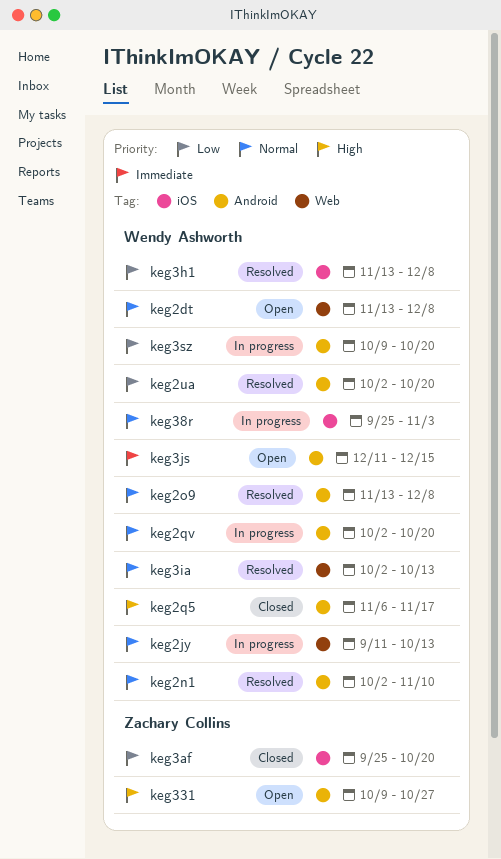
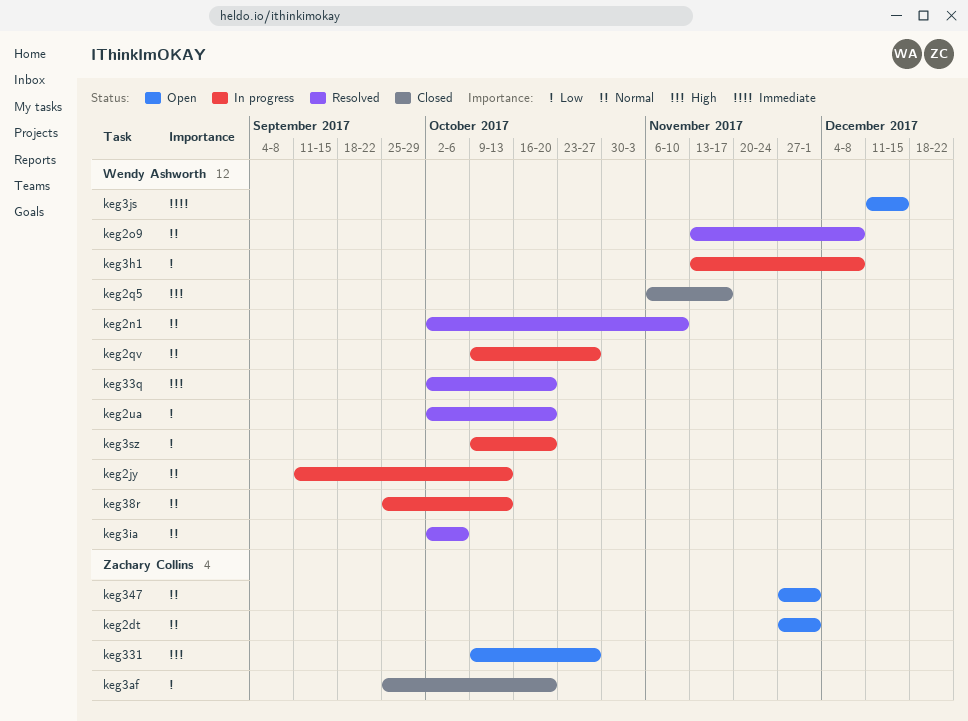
keg2dt, owner: Wendy Ashworth -> Zachary Collins
keg2dt, start: Nov 13 -> Nov 27
keg2dt, due: Dec 8 -> Dec 1
keg2qv, start: Oct 2 -> Oct 9
keg2qv, due: Oct 20 -> Oct 27
keg33q: none -> present
keg347: none -> present
keg38r, due: Nov 3 -> Oct 13
keg3h1, status: Resolved -> In progress
keg3ia, due: Oct 13 -> Oct 6

